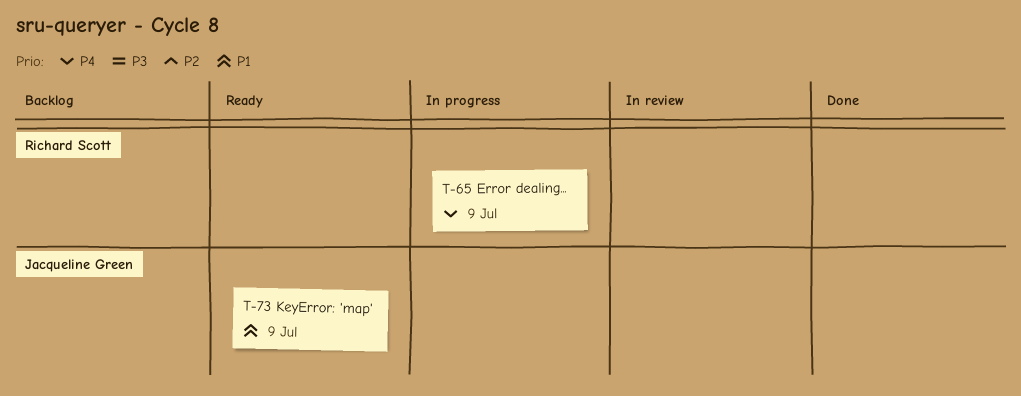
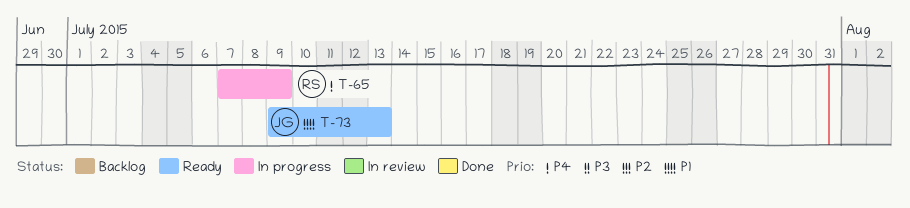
T-73, due: Jul 9 -> Jul 13

